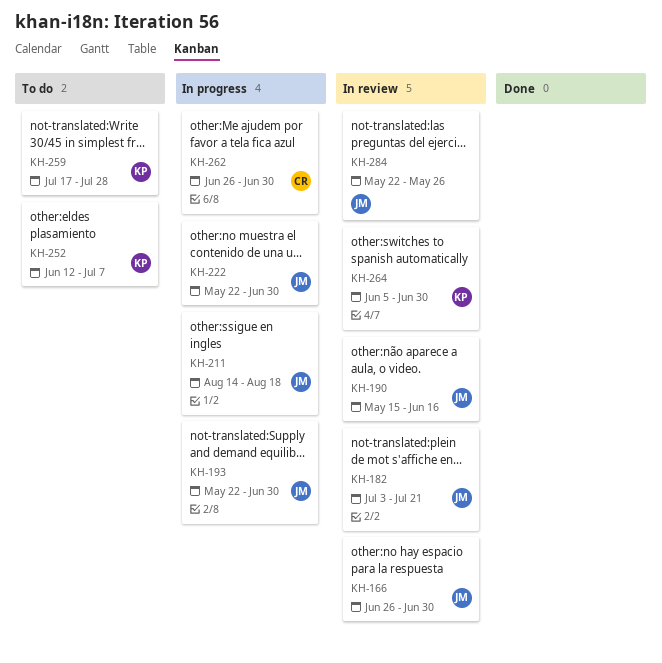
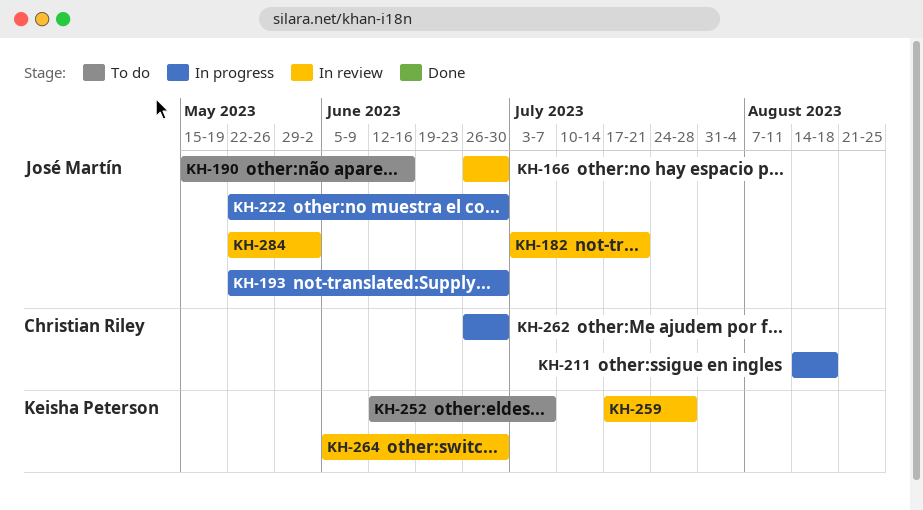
KH-190, status: In review -> To do
KH-211, owner: José Martín -> Christian Riley
KH-259, status: To do -> In review
KH-284, due: May 26 -> Jun 2

